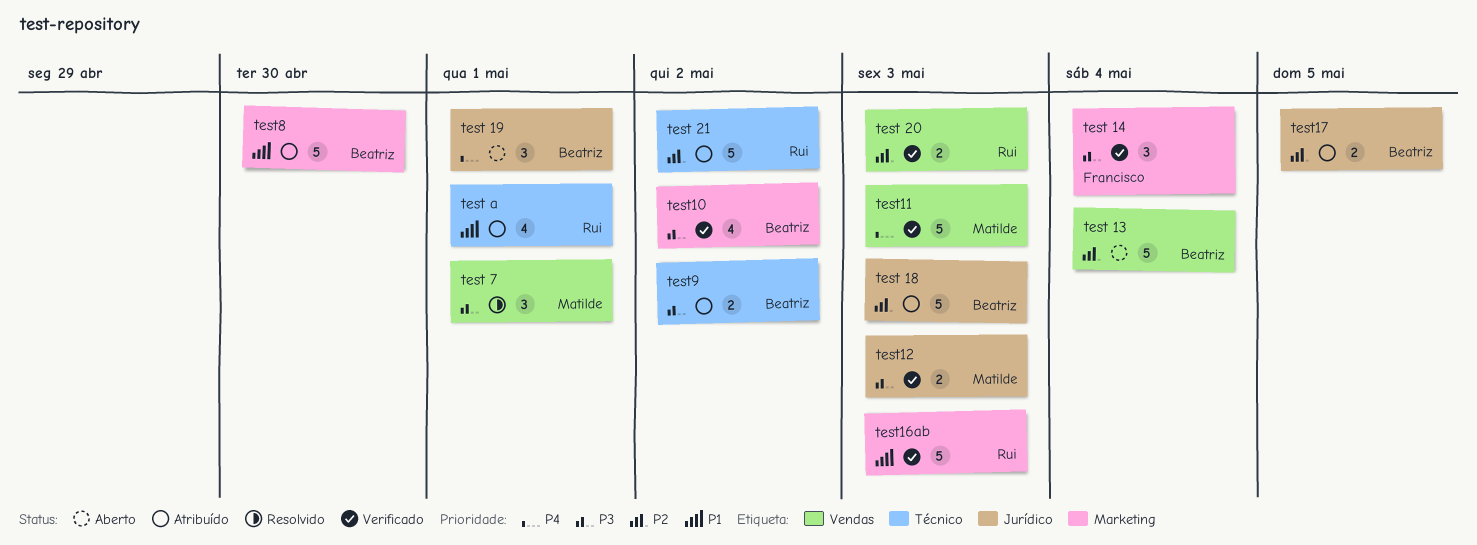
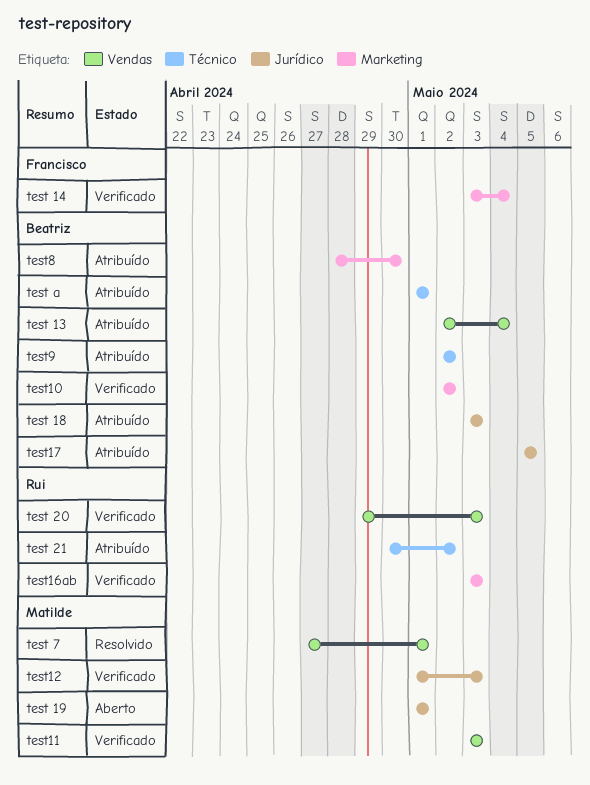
test 13, status: Aberto -> Atribuído
test 19, owner: Beatriz -> Matilde
test a, owner: Rui -> Beatriz

